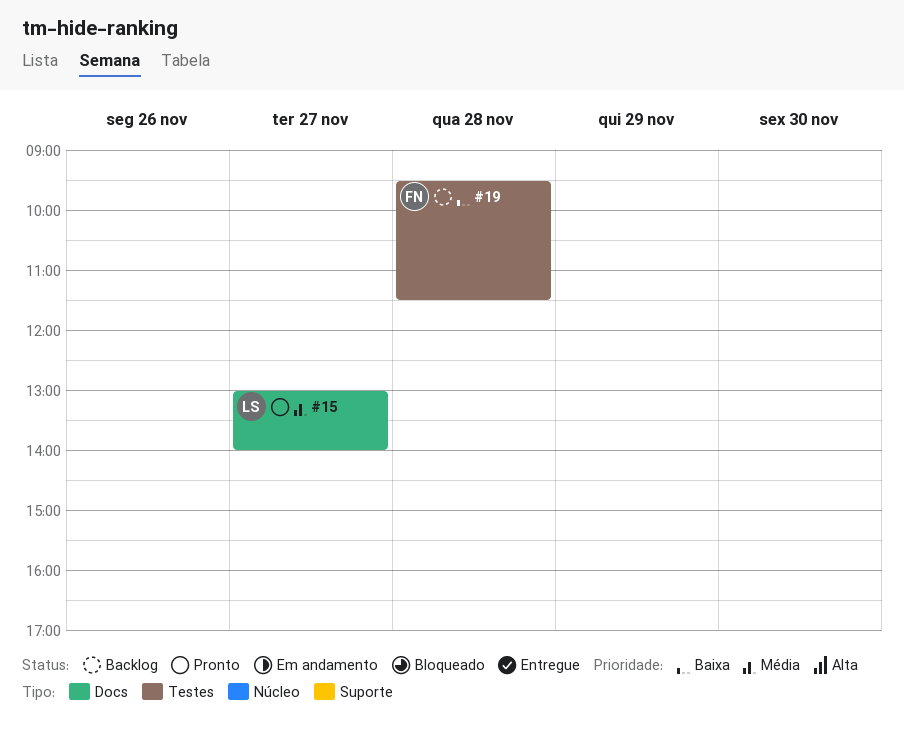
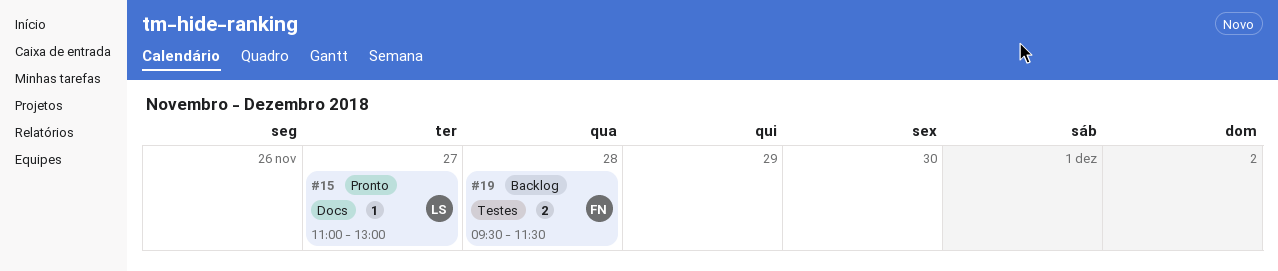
#15, begins: 13:00 -> 11:00
#15, ends: 14:00 -> 13:00

